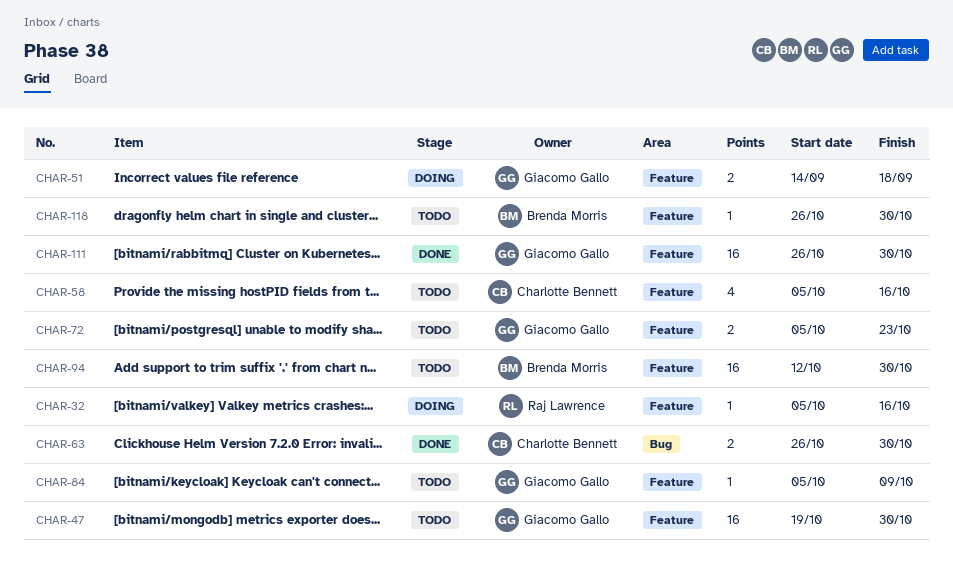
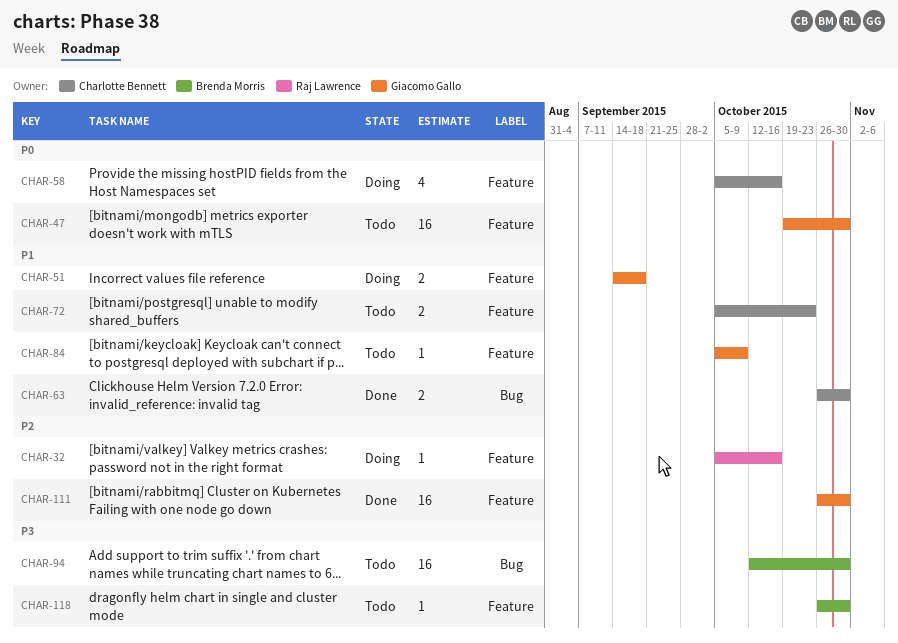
CHAR-58, status: Todo -> Doing
CHAR-72, owner: Giacomo Gallo -> Charlotte Bennett
CHAR-94, label: Feature -> Bug

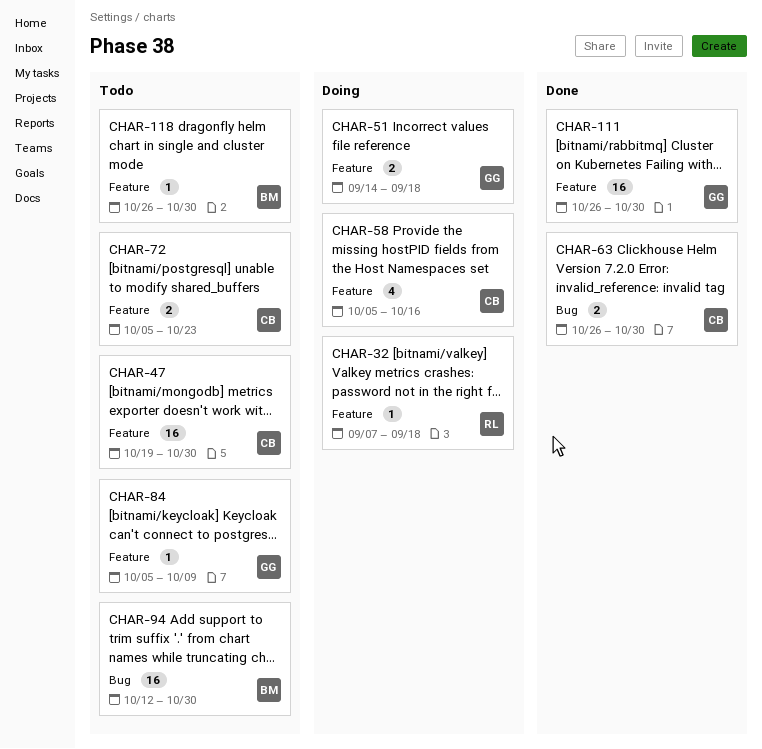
CHAR-32, start: Oct 5 -> Sep 7
CHAR-32, due: Oct 16 -> Sep 18
CHAR-47, owner: Giacomo Gallo -> Charlotte Bennett

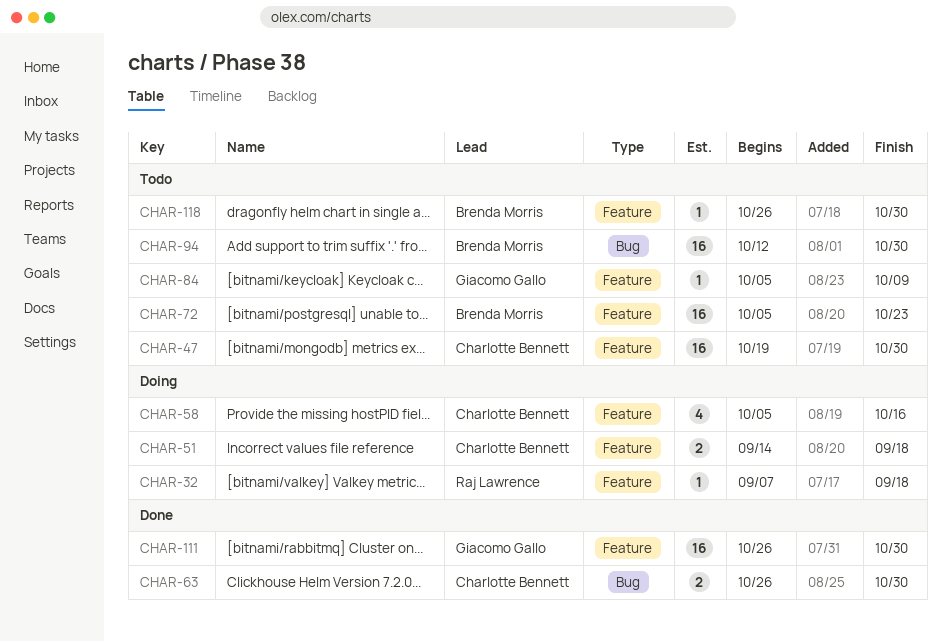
CHAR-51, owner: Giacomo Gallo -> Charlotte Bennett
CHAR-72, owner: Charlotte Bennett -> Brenda Morris
CHAR-72, estimate: 2 -> 16

